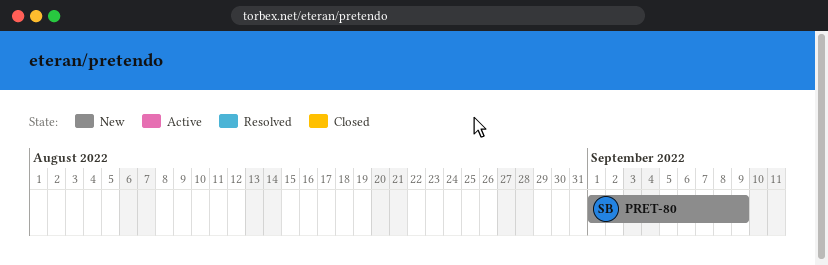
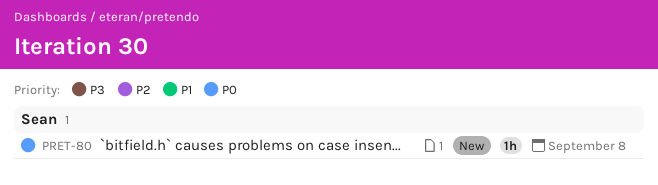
PRET-80, due: Sep 9 -> Sep 8

